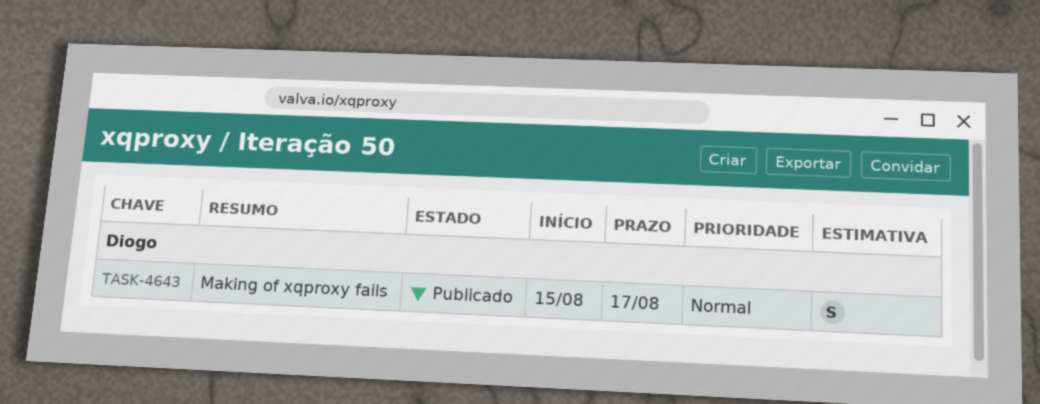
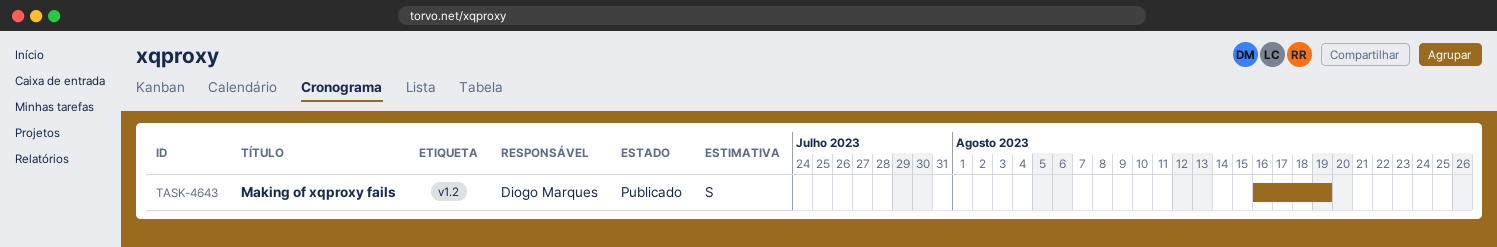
TASK-4643, start: Aug 15 -> Aug 16
TASK-4643, due: Aug 17 -> Aug 19

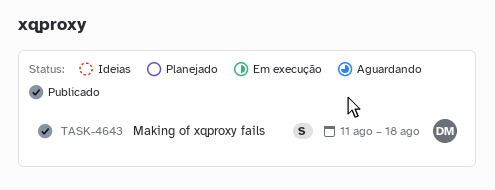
TASK-4643, start: Aug 16 -> Aug 11
TASK-4643, due: Aug 19 -> Aug 18

